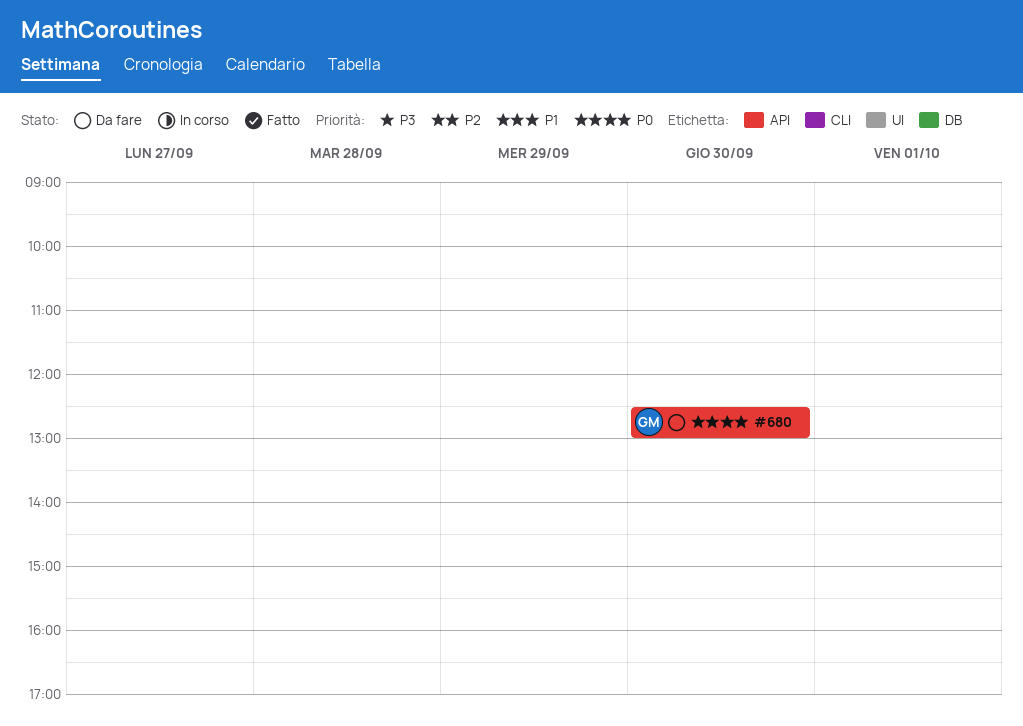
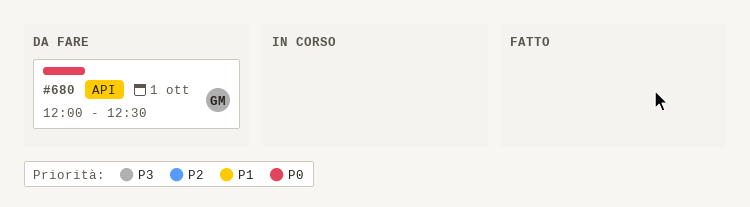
#680, day: Sep 30 -> Oct 1
#680, begins: 12:30 -> 12:00
#680, ends: 13:00 -> 12:30

